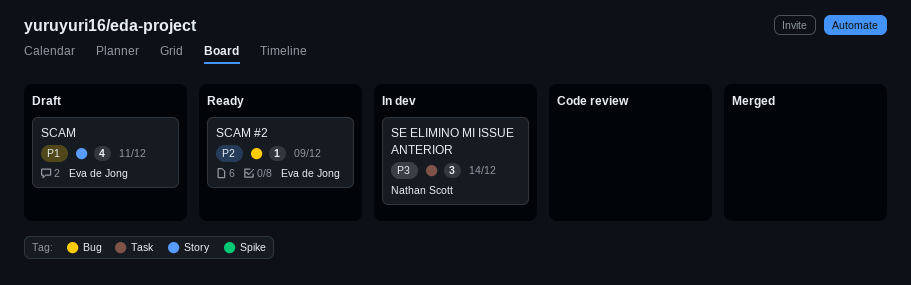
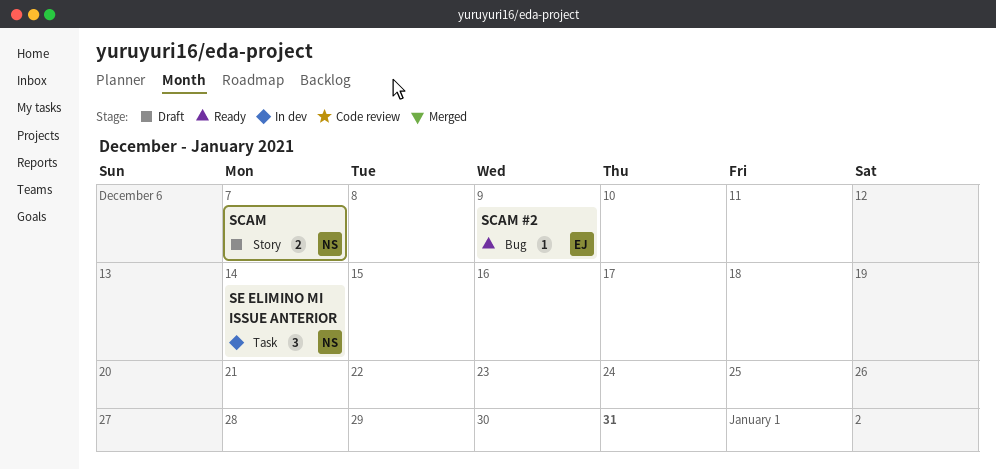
SCAM, owner: Eva de Jong -> Nathan Scott
SCAM, estimate: 4 -> 2
SCAM, due: Dec 11 -> Dec 7

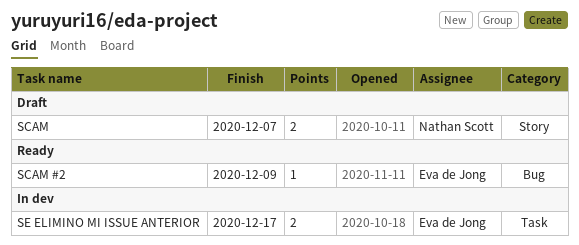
SE ELIMINO MI ISSUE ANTERIOR, owner: Nathan Scott -> Eva de Jong
SE ELIMINO MI ISSUE ANTERIOR, estimate: 3 -> 2
SE ELIMINO MI ISSUE ANTERIOR, due: Dec 14 -> Dec 17

